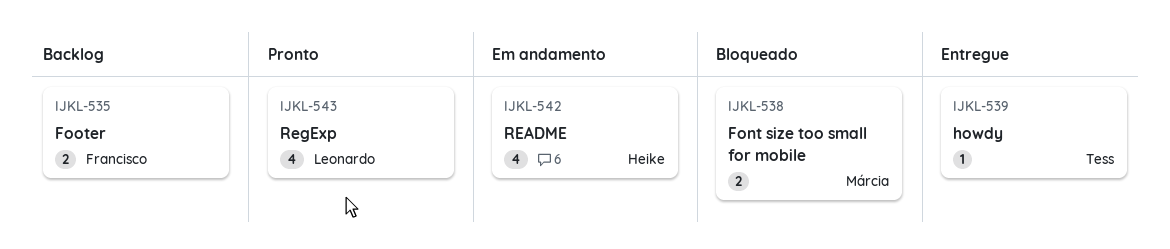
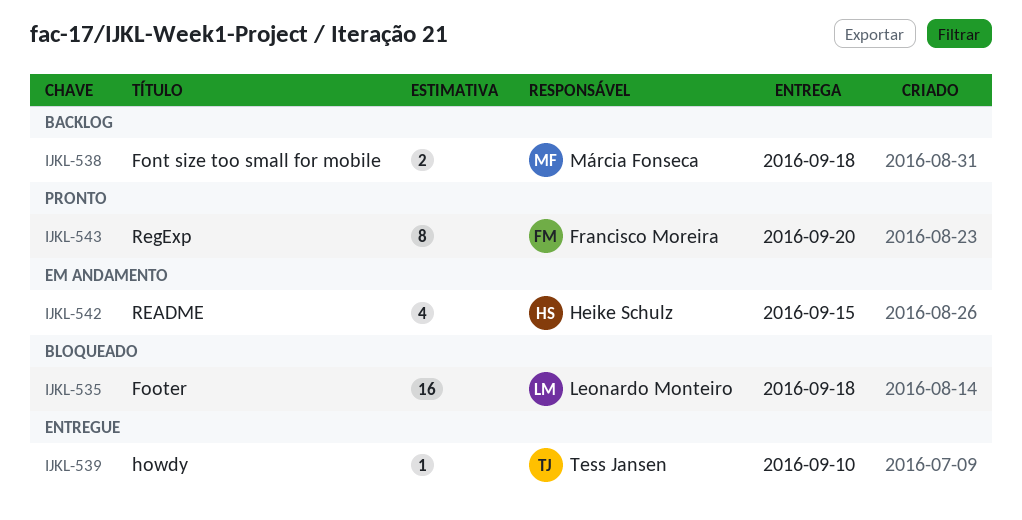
IJKL-535, status: Backlog -> Bloqueado
IJKL-535, owner: Francisco Moreira -> Leonardo Monteiro
IJKL-535, estimate: 2 -> 16
IJKL-538, status: Bloqueado -> Backlog
IJKL-543, owner: Leonardo Monteiro -> Francisco Moreira
IJKL-543, estimate: 4 -> 8

